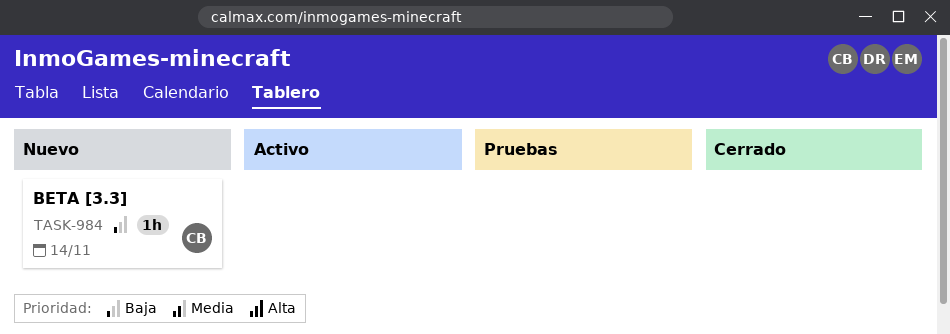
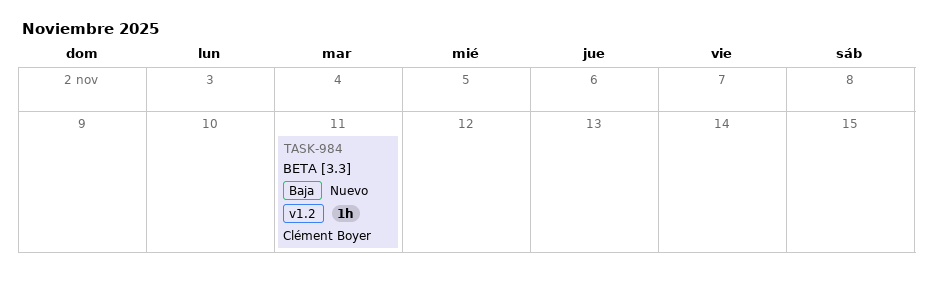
TASK-984, due: Nov 14 -> Nov 11

